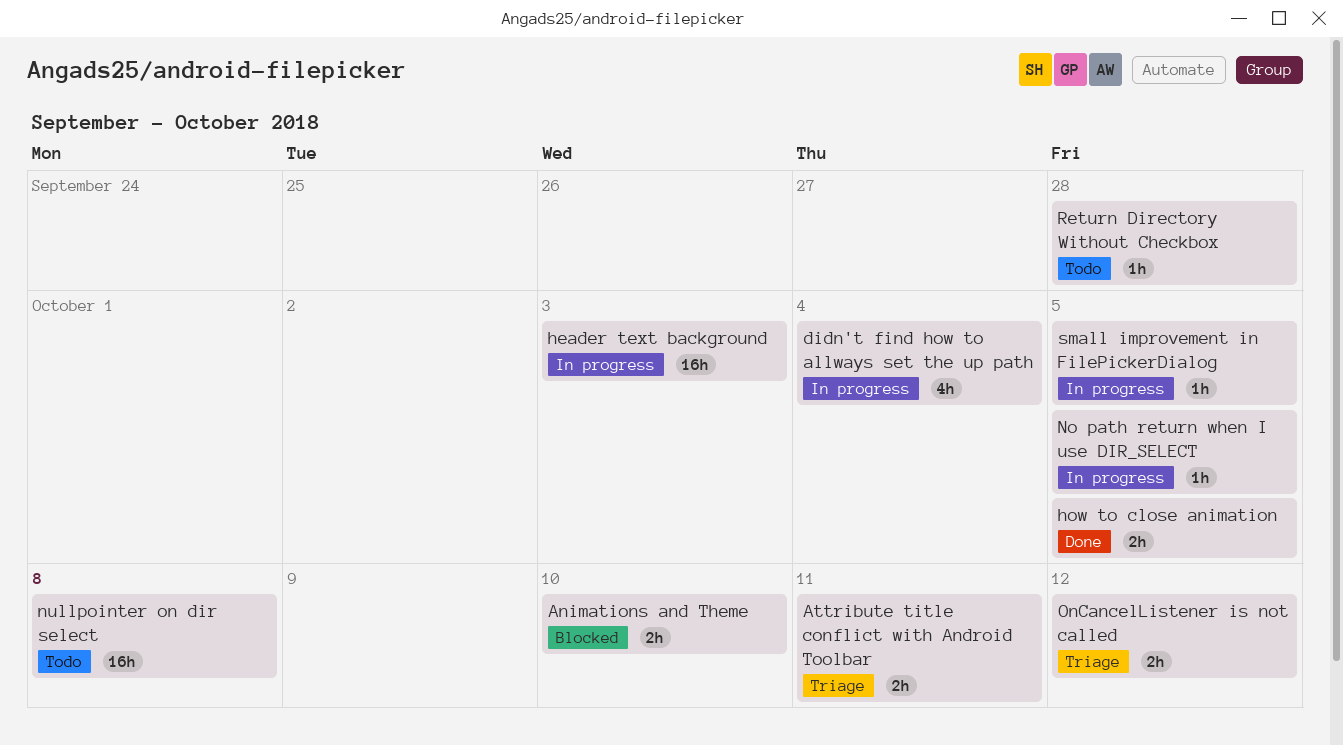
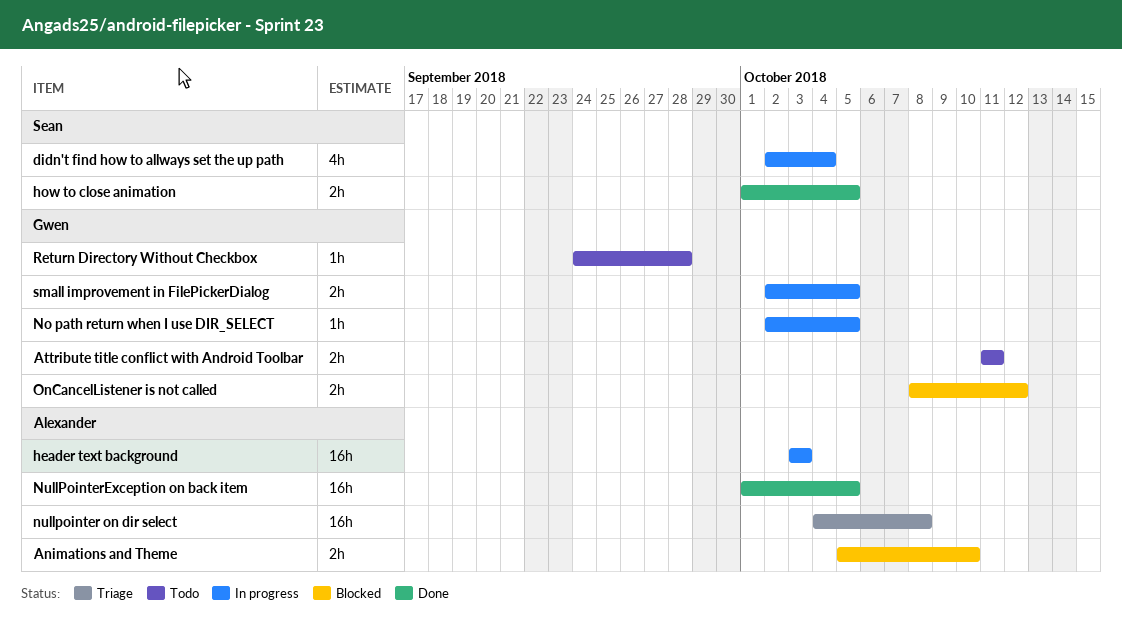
Attribute title conflict with Android Toolbar, status: Triage -> Todo
nullpointer on dir select, status: Todo -> Triage
NullPointerException on back item: none -> present
OnCancelListener is not called, status: Triage -> Blocked
small improvement in FilePickerDialog, estimate: 1h -> 2h

